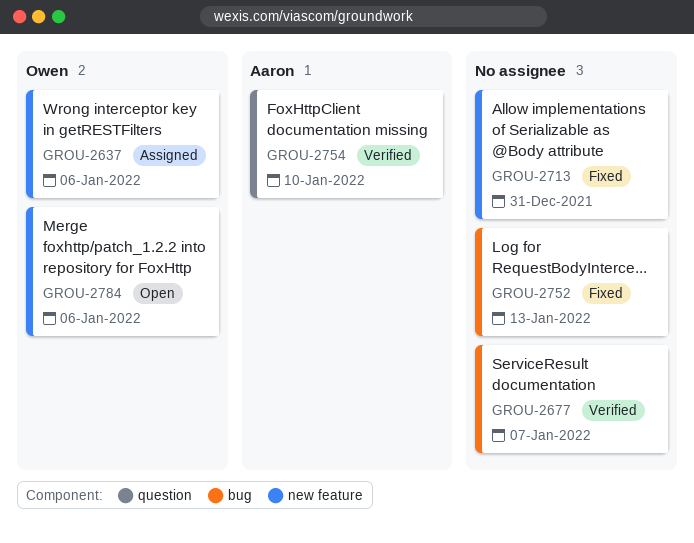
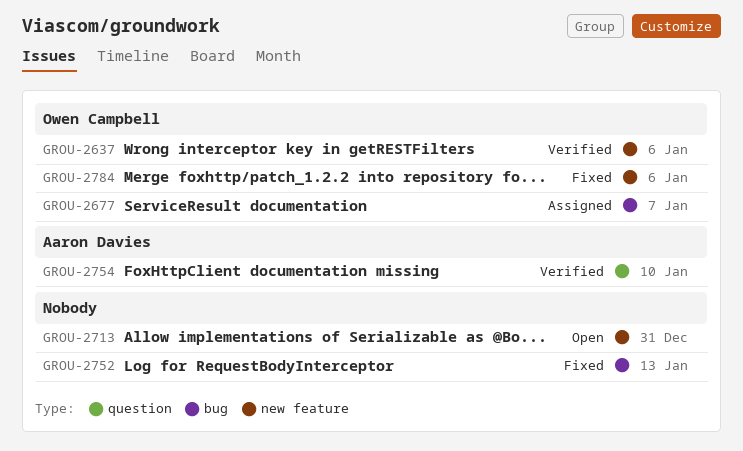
GROU-2637, status: Assigned -> Verified
GROU-2677, status: Verified -> Assigned
GROU-2677, owner: none -> Owen Campbell
GROU-2713, status: Fixed -> Open
GROU-2784, status: Open -> Fixed

